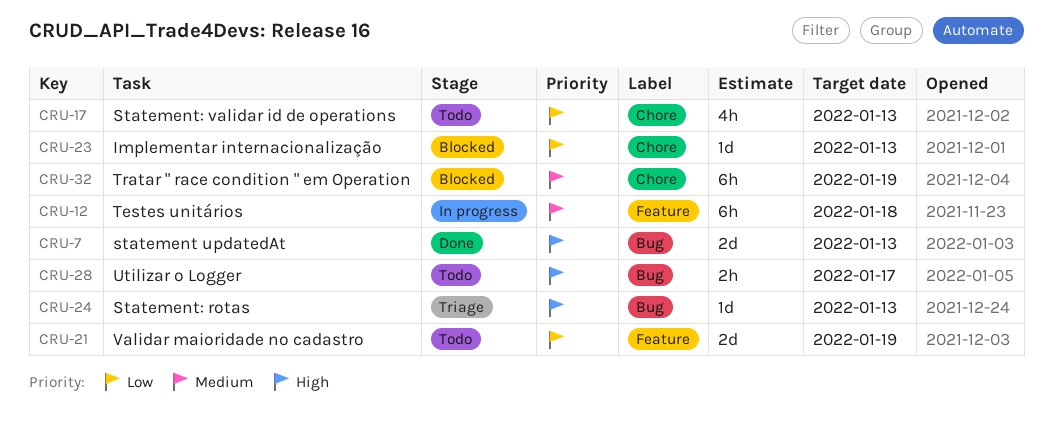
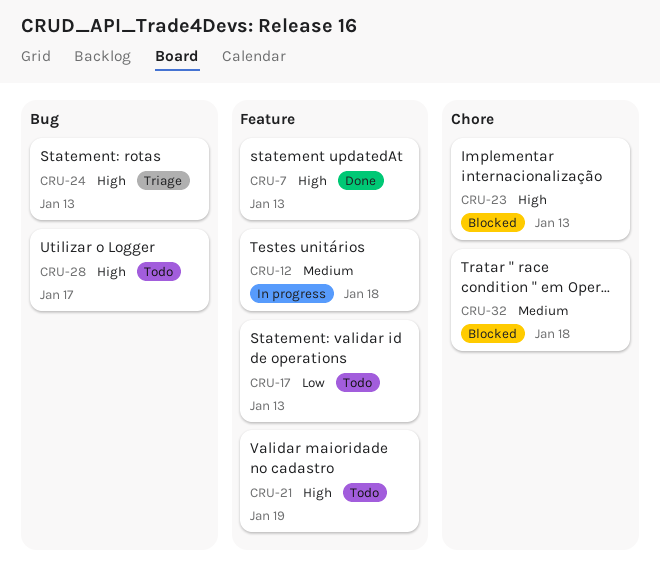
CRU-7, label: Bug -> Feature
CRU-17, label: Chore -> Feature
CRU-21, priority: Low -> High
CRU-23, priority: Low -> High
CRU-32, due: Jan 19 -> Jan 18

